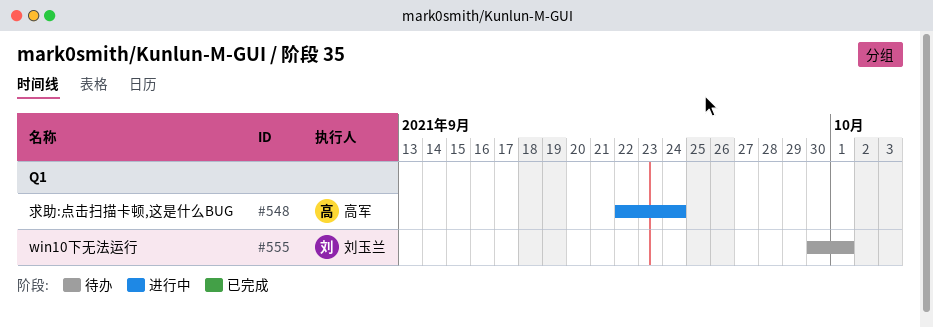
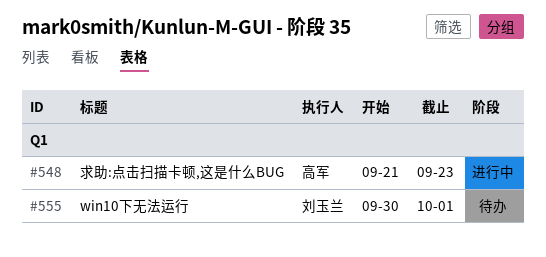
#548, start: Sep 22 -> Sep 21
#548, due: Sep 24 -> Sep 23

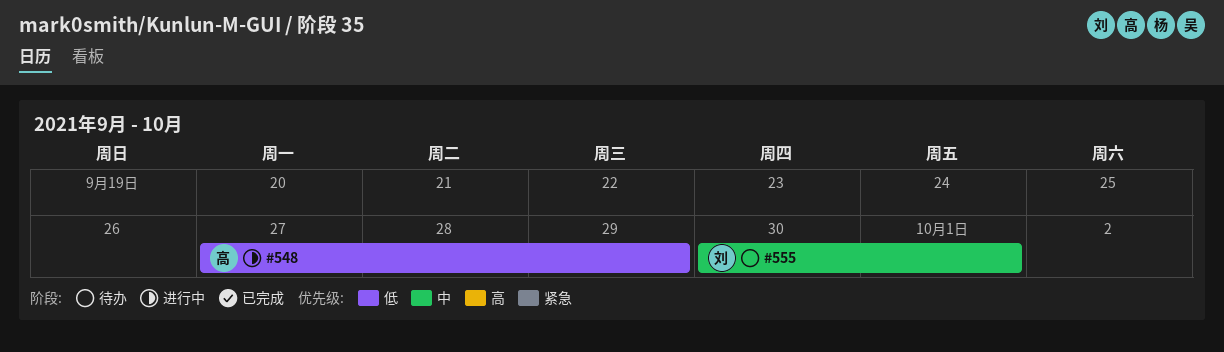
#548, start: Sep 21 -> Sep 27
#548, due: Sep 23 -> Sep 29

